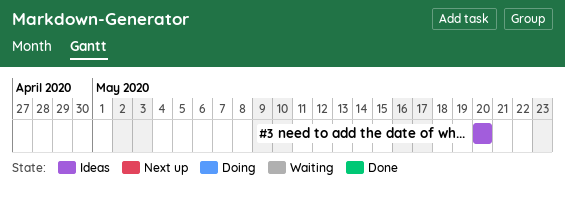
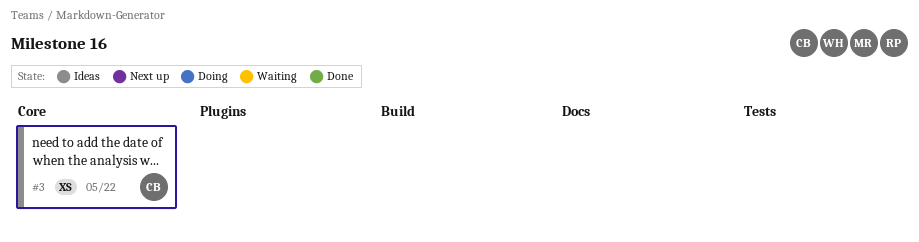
#3, due: May 20 -> May 22

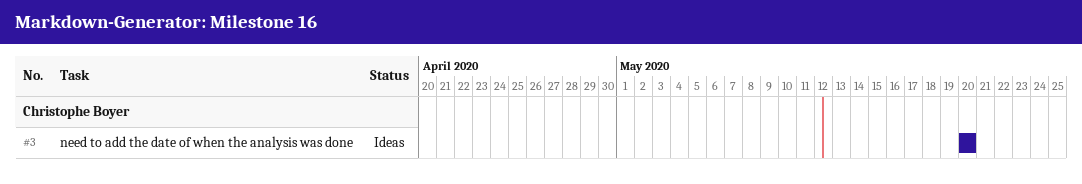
#3, due: May 22 -> May 20

